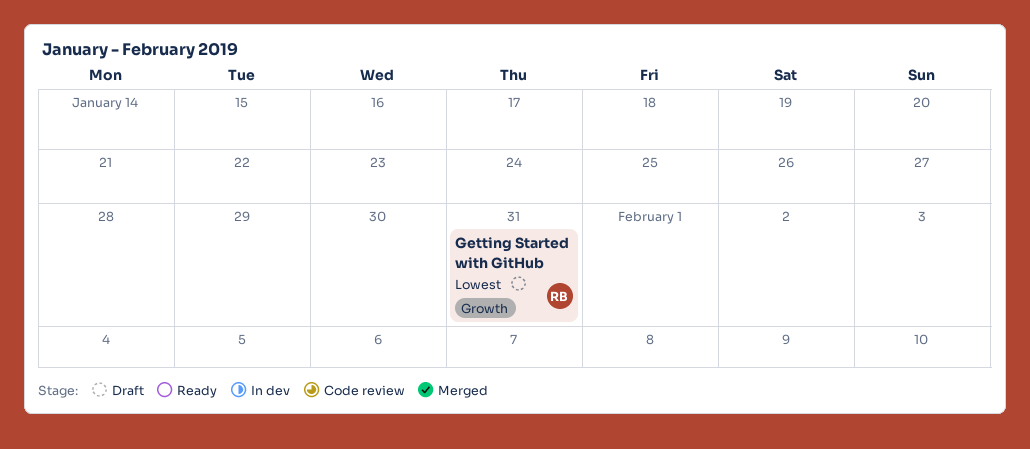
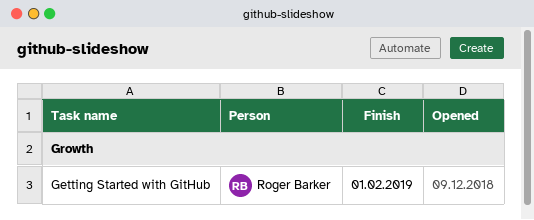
Getting Started with GitHub, due: Jan 31 -> Feb 1

